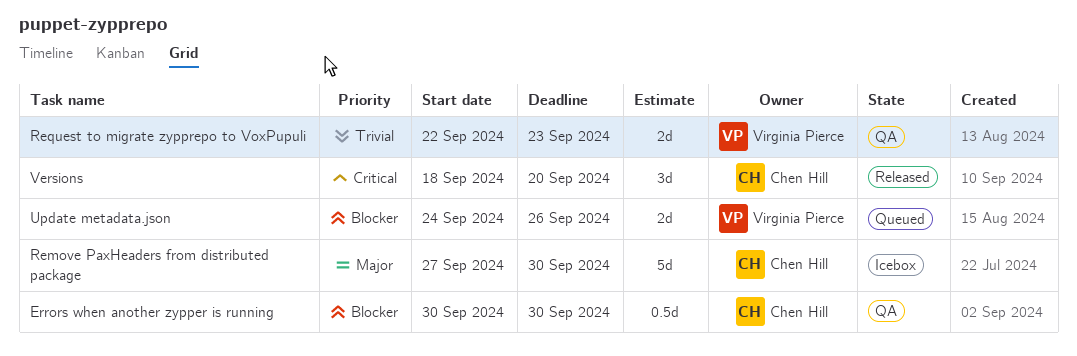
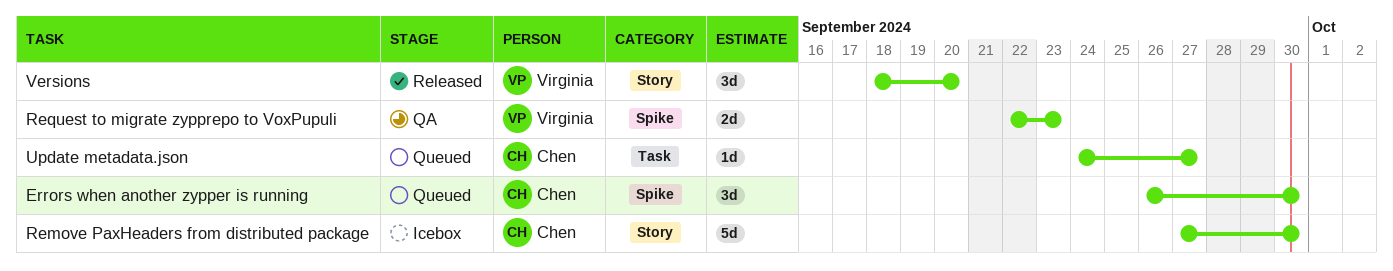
Errors when another zypper is running, status: QA -> Queued
Errors when another zypper is running, estimate: 0.5d -> 3d
Errors when another zypper is running, start: Sep 30 -> Sep 26
Update metadata.json, owner: Virginia Pierce -> Chen Hill
Update metadata.json, estimate: 2d -> 1d
Update metadata.json, due: Sep 26 -> Sep 27
Versions, owner: Chen Hill -> Virginia Pierce

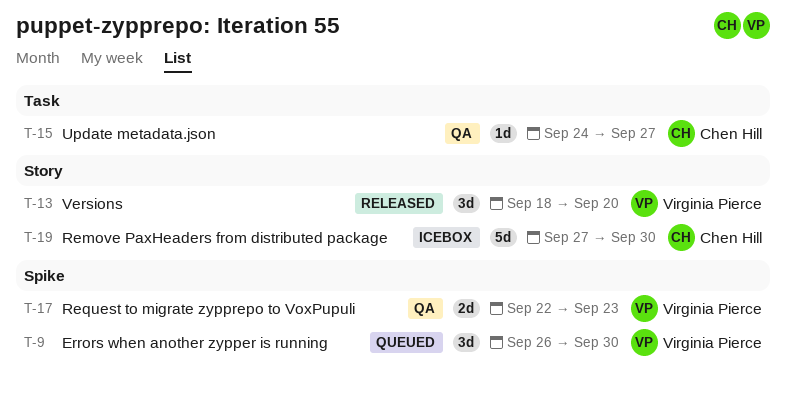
Errors when another zypper is running, owner: Chen Hill -> Virginia Pierce
Update metadata.json, status: Queued -> QA

